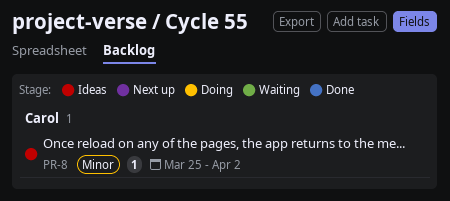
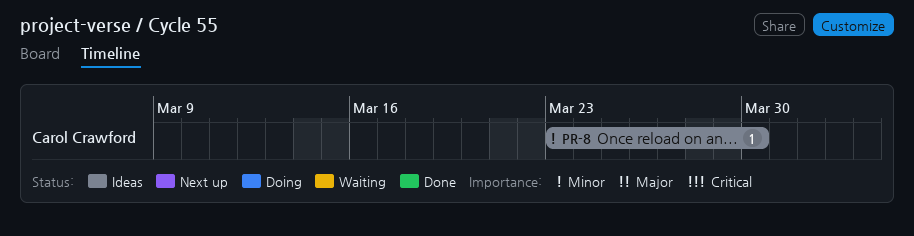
PR-8, start: Mar 25 -> Mar 23
PR-8, due: Apr 2 -> Mar 30

